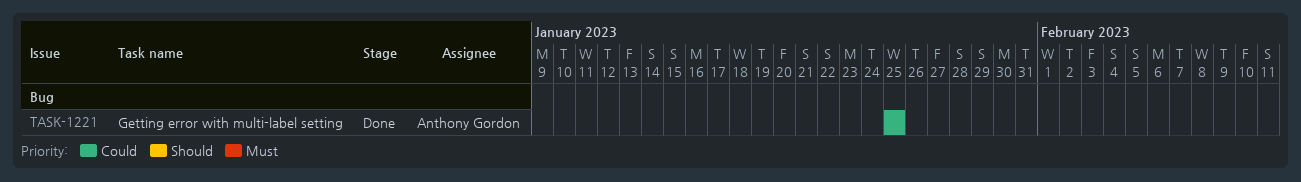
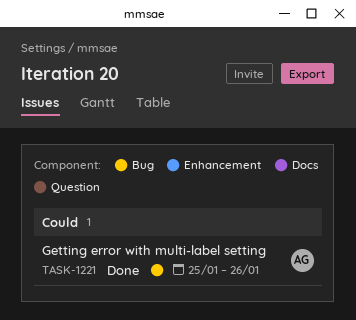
TASK-1221, due: Jan 25 -> Jan 26

